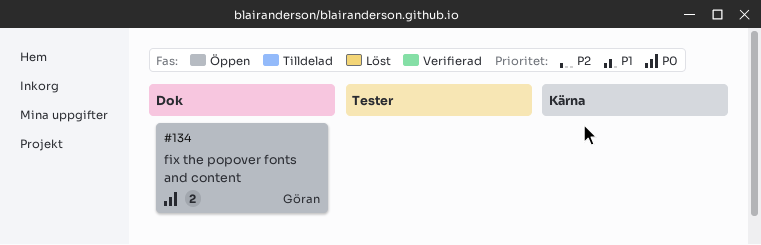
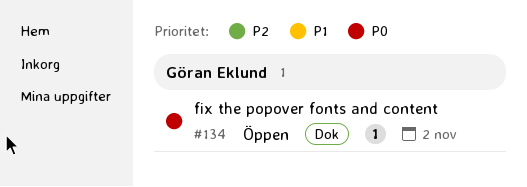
#134, estimate: 2 -> 1

